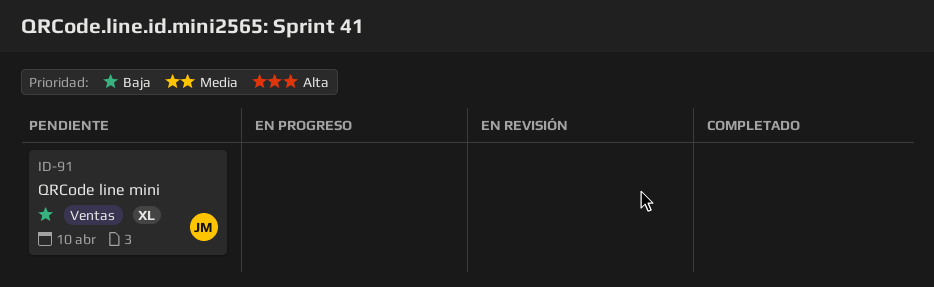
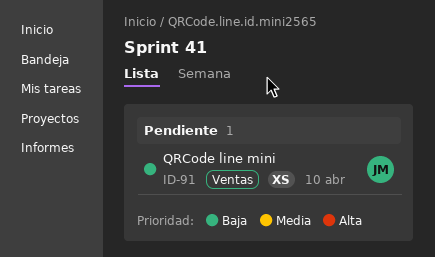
ID-91, estimate: XL -> XS

